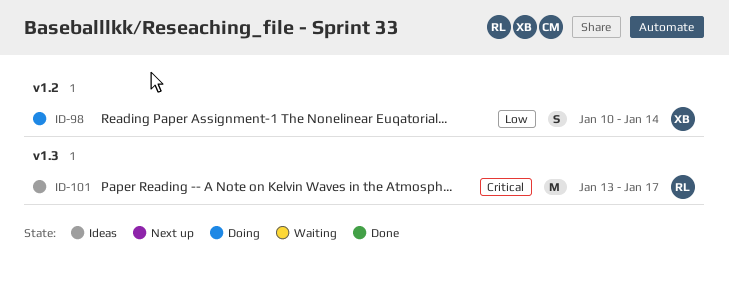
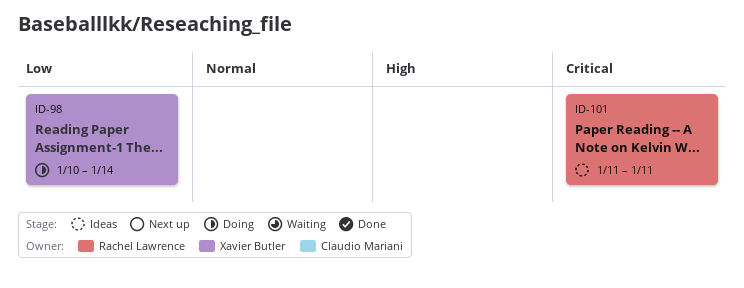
ID-101, start: Jan 13 -> Jan 11
ID-101, due: Jan 17 -> Jan 11

